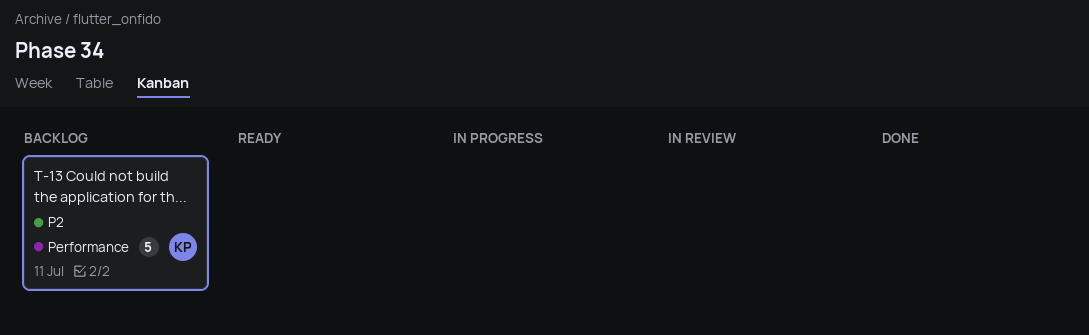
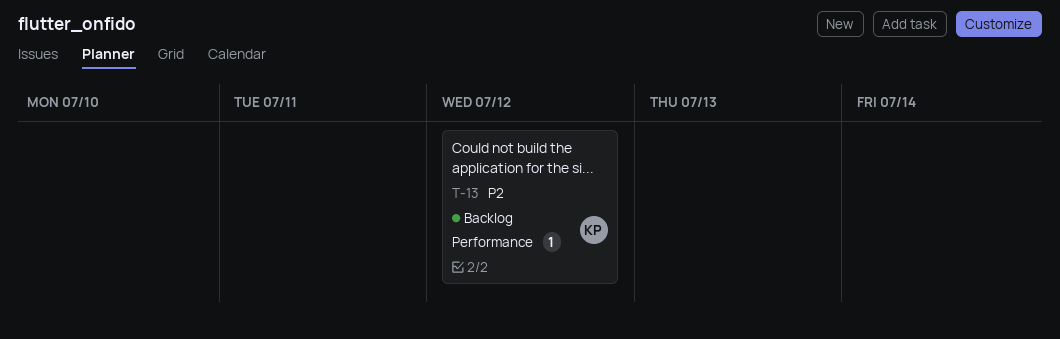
T-13, estimate: 5 -> 1
T-13, due: Jul 11 -> Jul 12

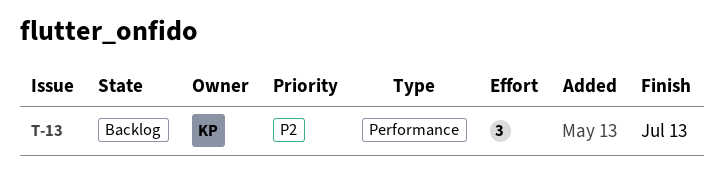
T-13, estimate: 1 -> 3
T-13, due: Jul 12 -> Jul 13

